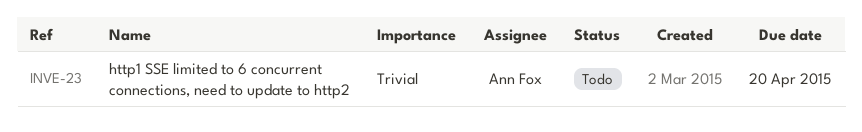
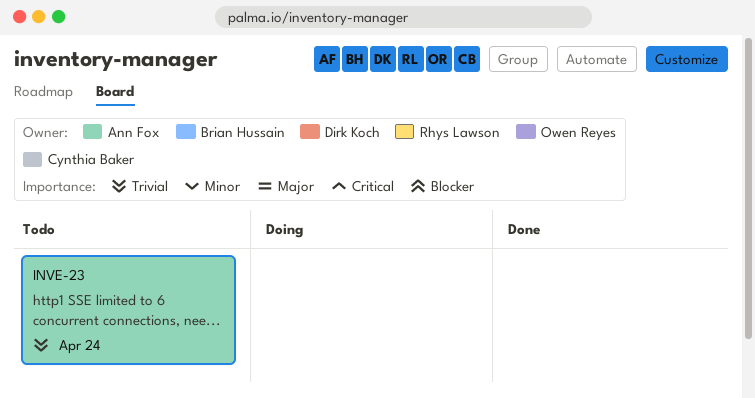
INVE-23, due: Apr 20 -> Apr 24

